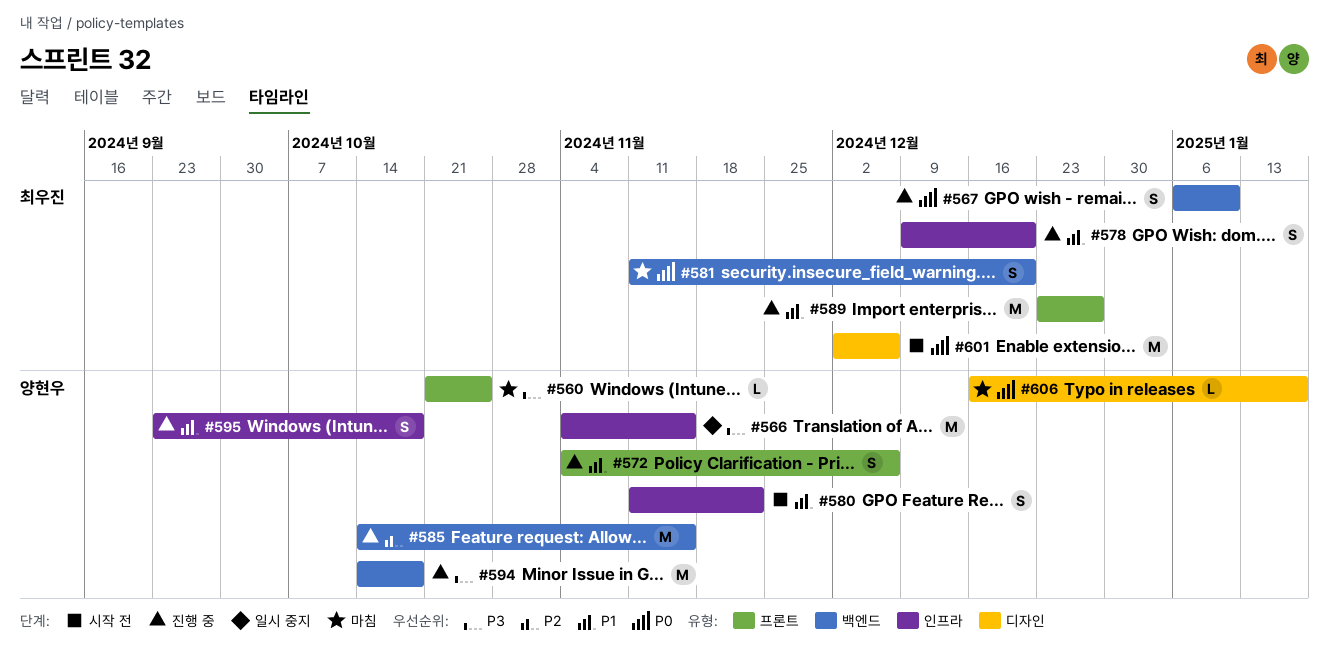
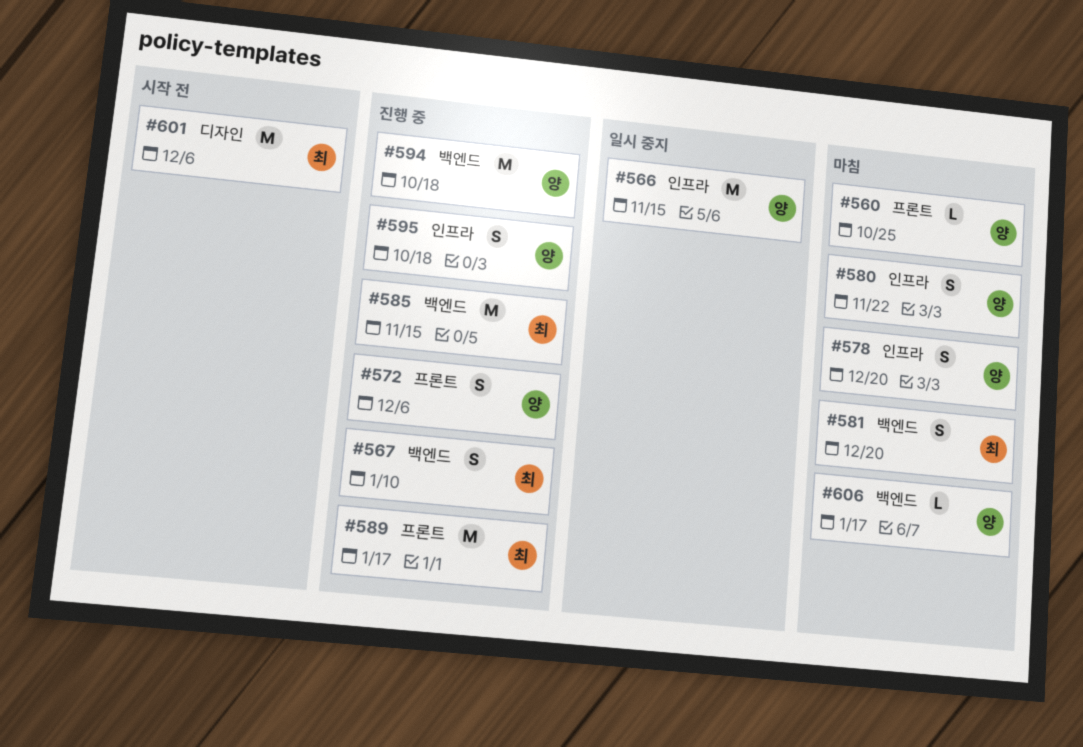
#578, status: 진행 중 -> 마침
#578, owner: 최우진 -> 양현우
#580, status: 시작 전 -> 마침
#585, owner: 양현우 -> 최우진
#589, due: Dec 27 -> Jan 17
#606, label: 디자인 -> 백엔드

